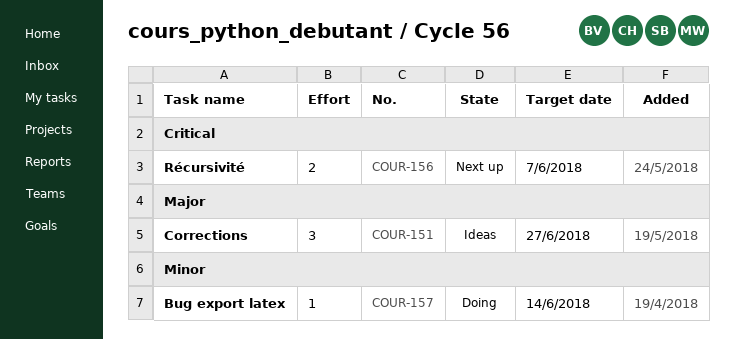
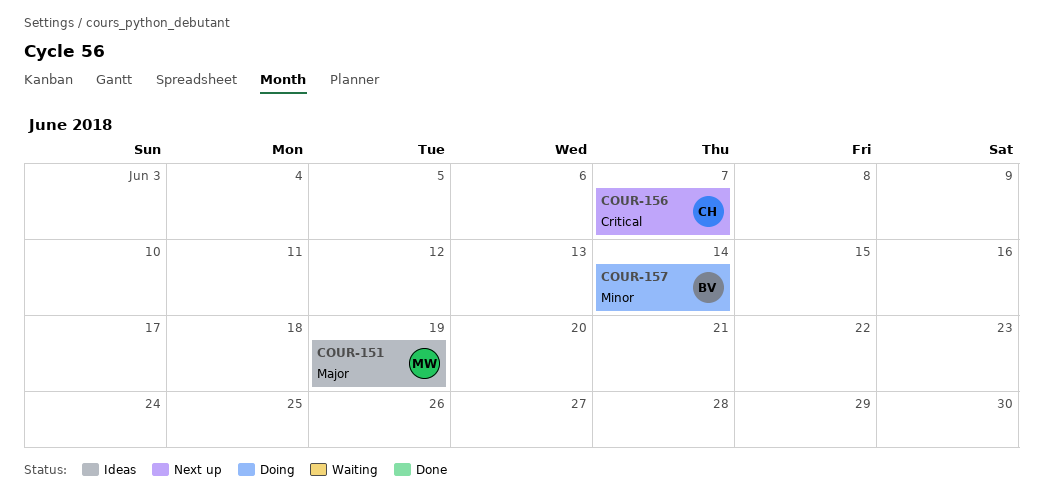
COUR-151, due: Jun 27 -> Jun 19

